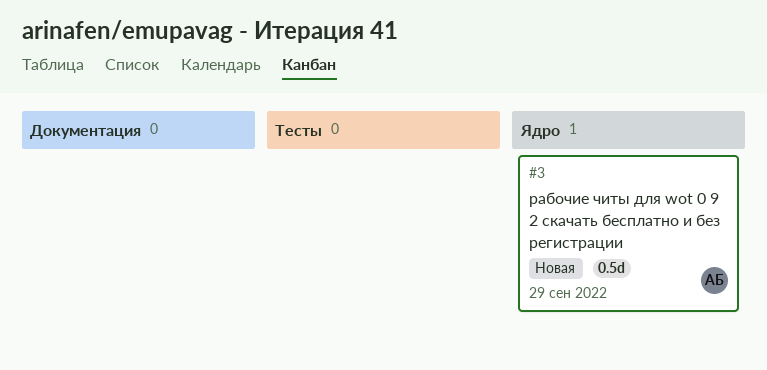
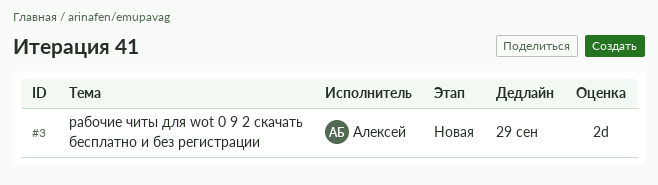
#3, estimate: 0.5d -> 2d

